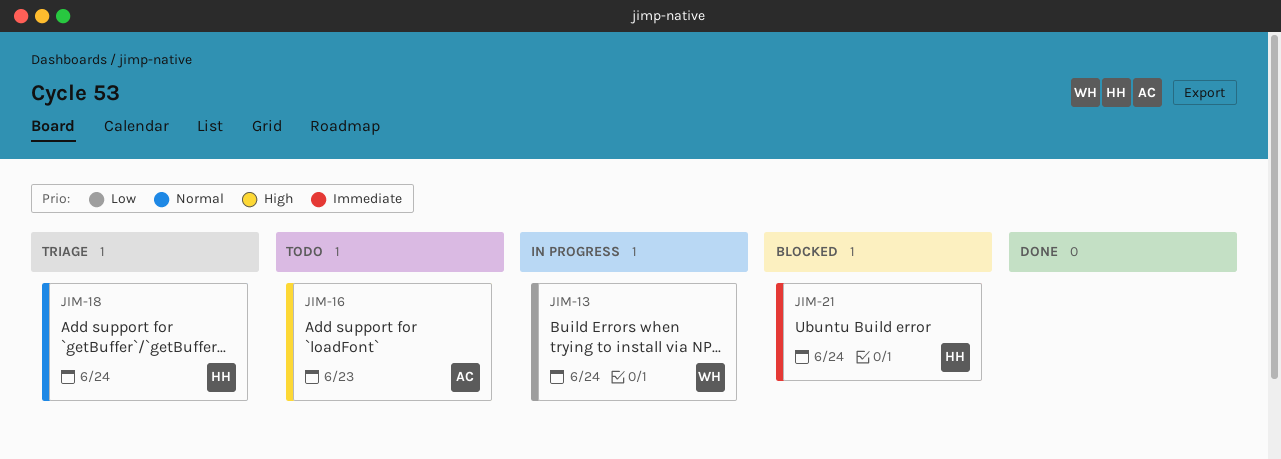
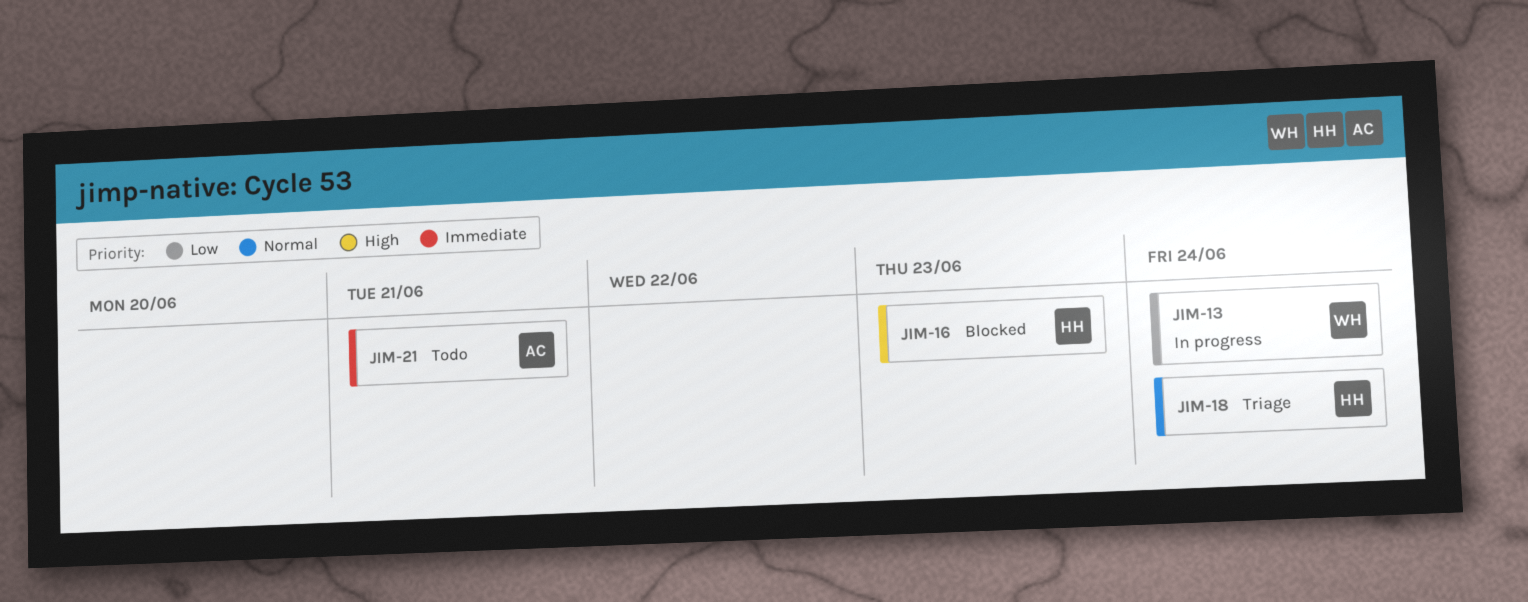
JIM-16, status: Todo -> Blocked
JIM-16, owner: AC -> HH
JIM-21, status: Blocked -> Todo
JIM-21, owner: HH -> AC
JIM-21, due: Jun 24 -> Jun 21

